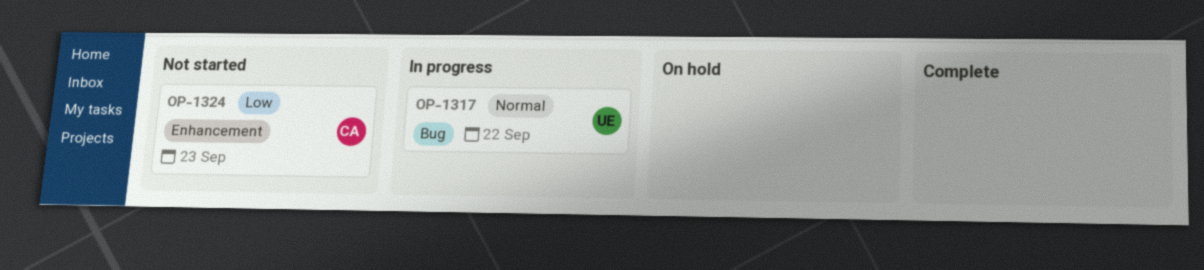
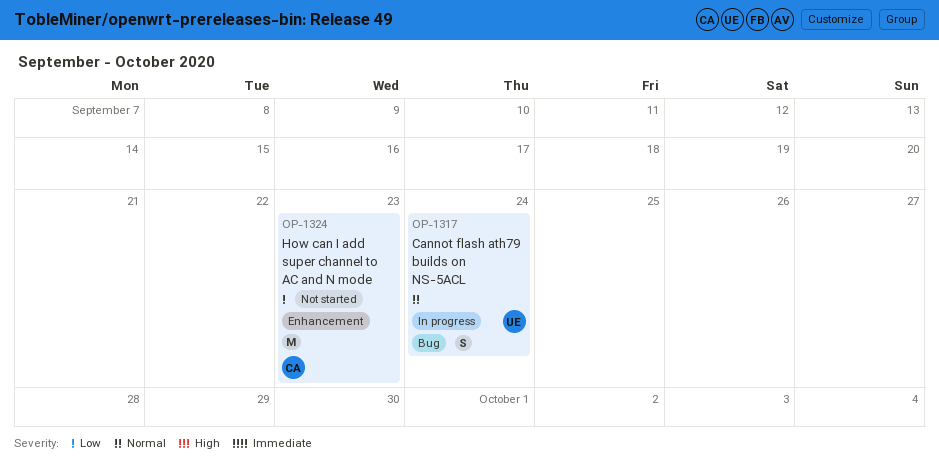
OP-1317, due: Sep 22 -> Sep 24

